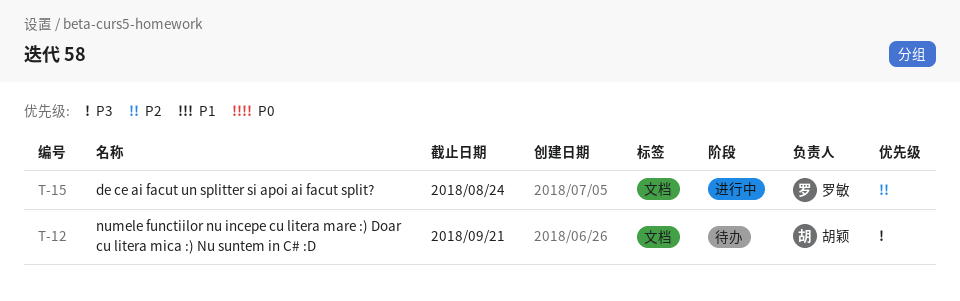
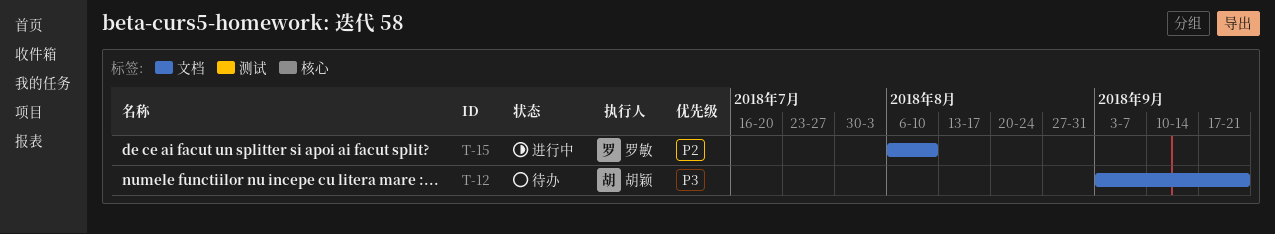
T-15, due: Aug 24 -> Aug 10

